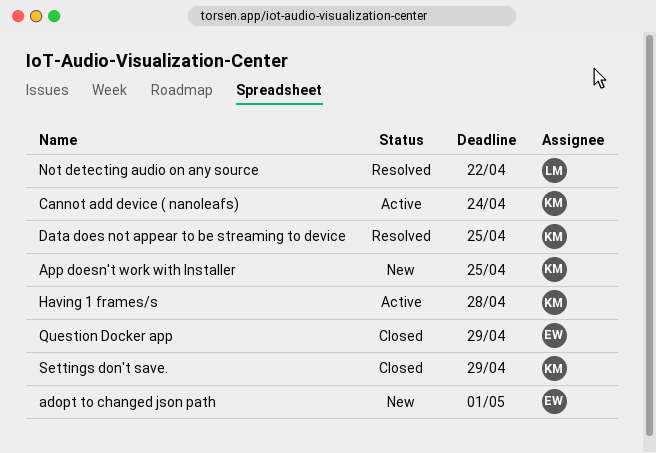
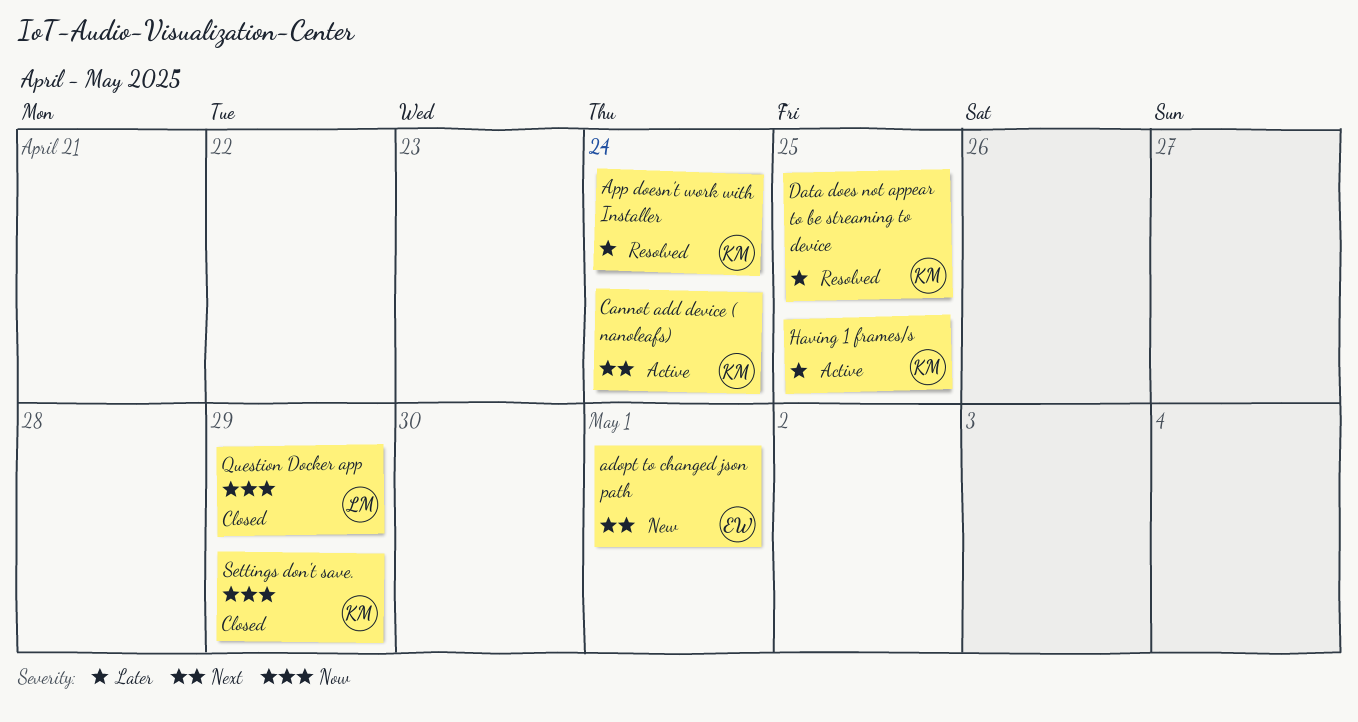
App doesn't work with Installer, status: New -> Resolved
App doesn't work with Installer, due: Apr 25 -> Apr 24
Having 1 frames/s, due: Apr 28 -> Apr 25
Not detecting audio on any source: present -> none
Question Docker app, owner: EW -> LM

